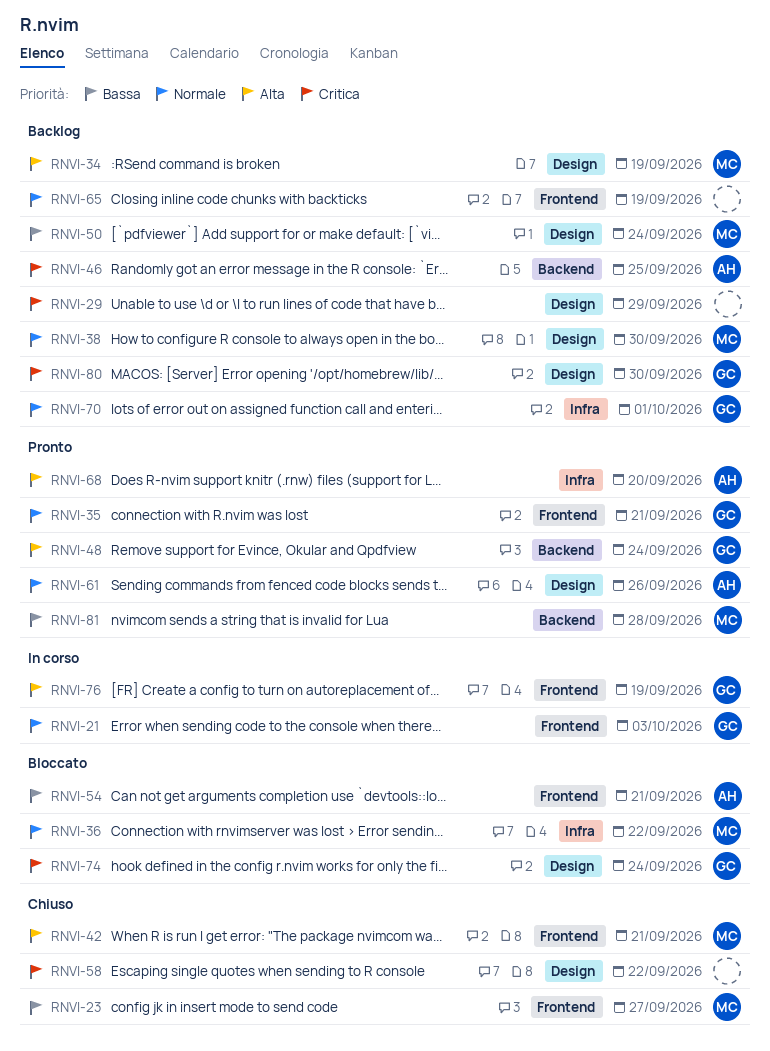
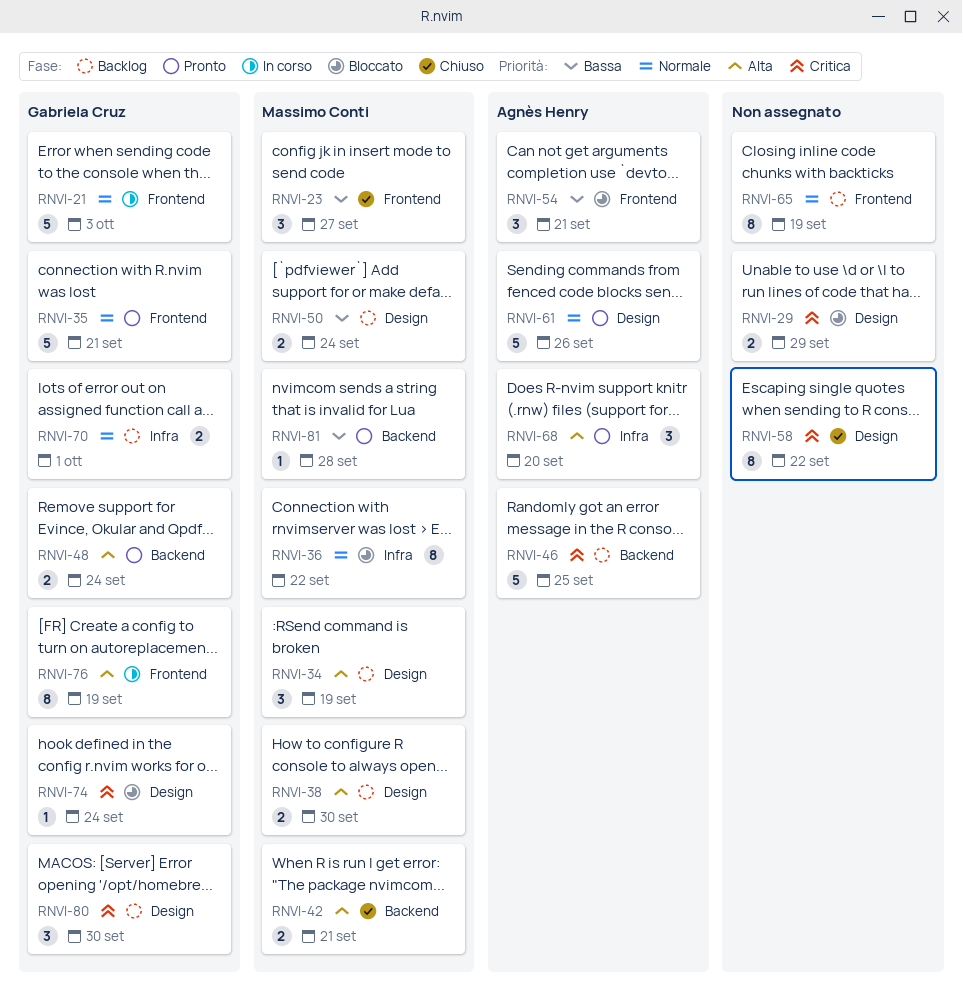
RNVI-29, status: Backlog -> Bloccato
RNVI-38, priority: Normale -> Alta
RNVI-42, label: Frontend -> Backend

